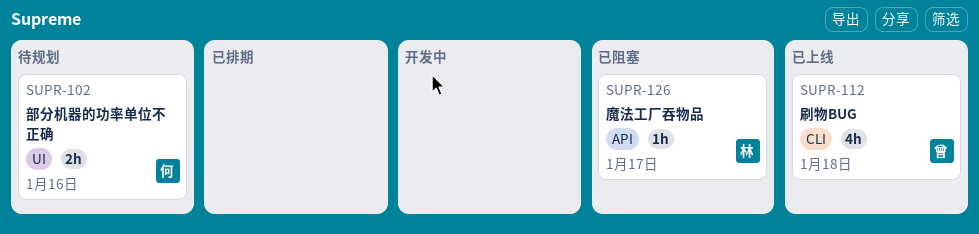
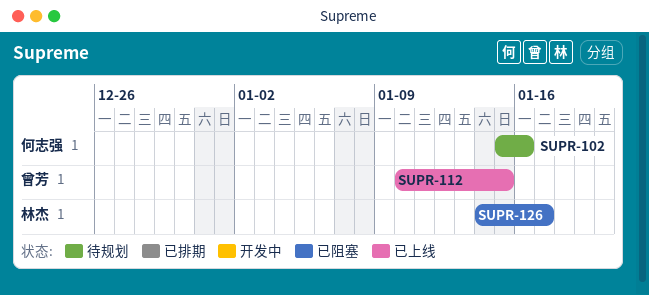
SUPR-112, due: Jan 18 -> Jan 15

